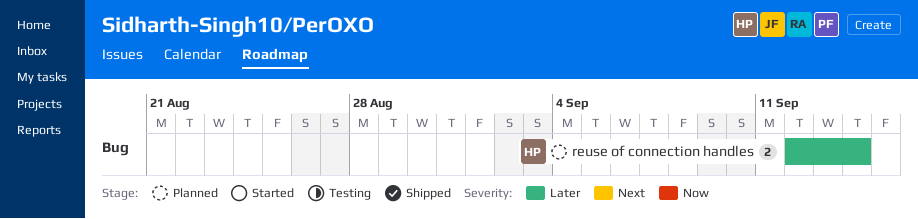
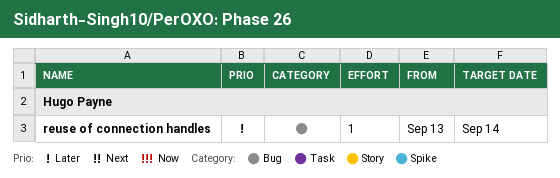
reuse of connection handles, estimate: 2 -> 1
reuse of connection handles, start: Sep 12 -> Sep 13

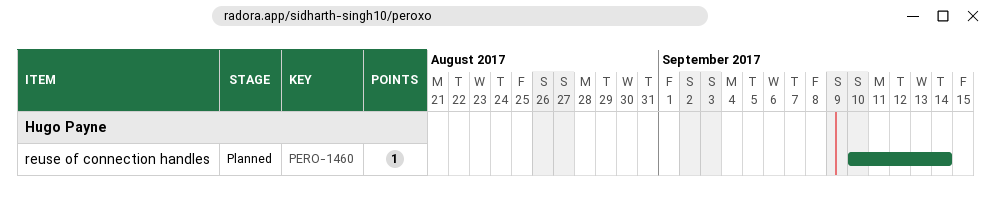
reuse of connection handles, start: Sep 13 -> Sep 10

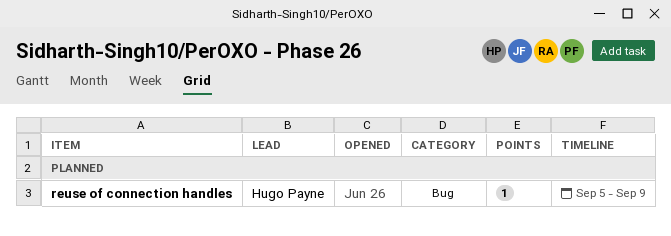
reuse of connection handles, start: Sep 10 -> Sep 5
reuse of connection handles, due: Sep 14 -> Sep 9

